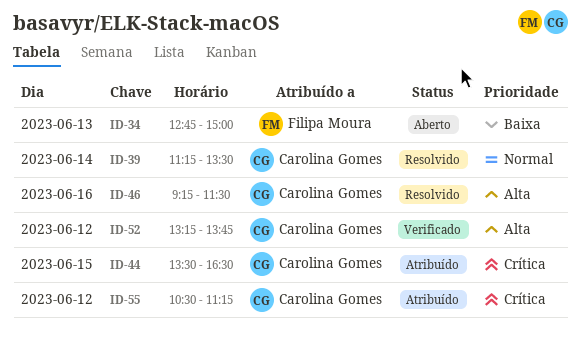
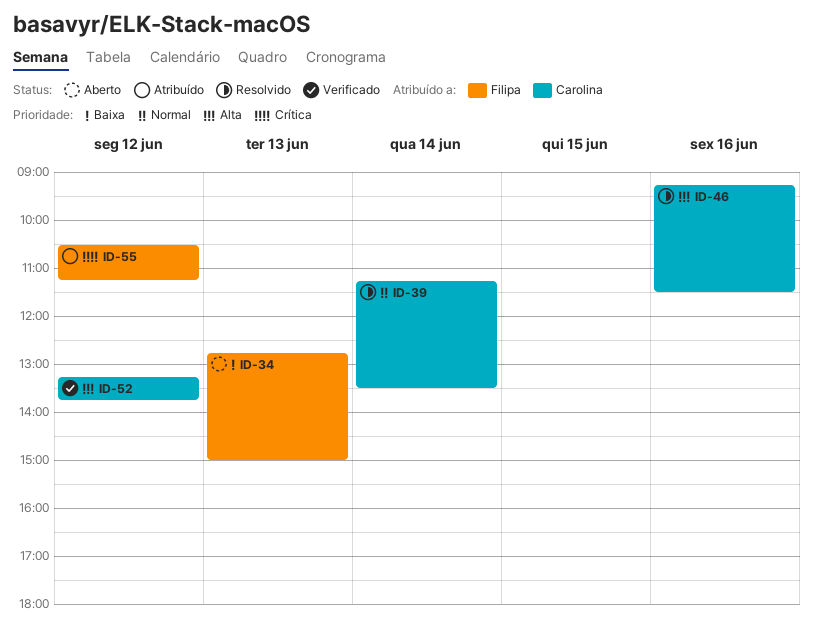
ID-44: present -> none
ID-55, owner: Carolina Gomes -> Filipa Moura

